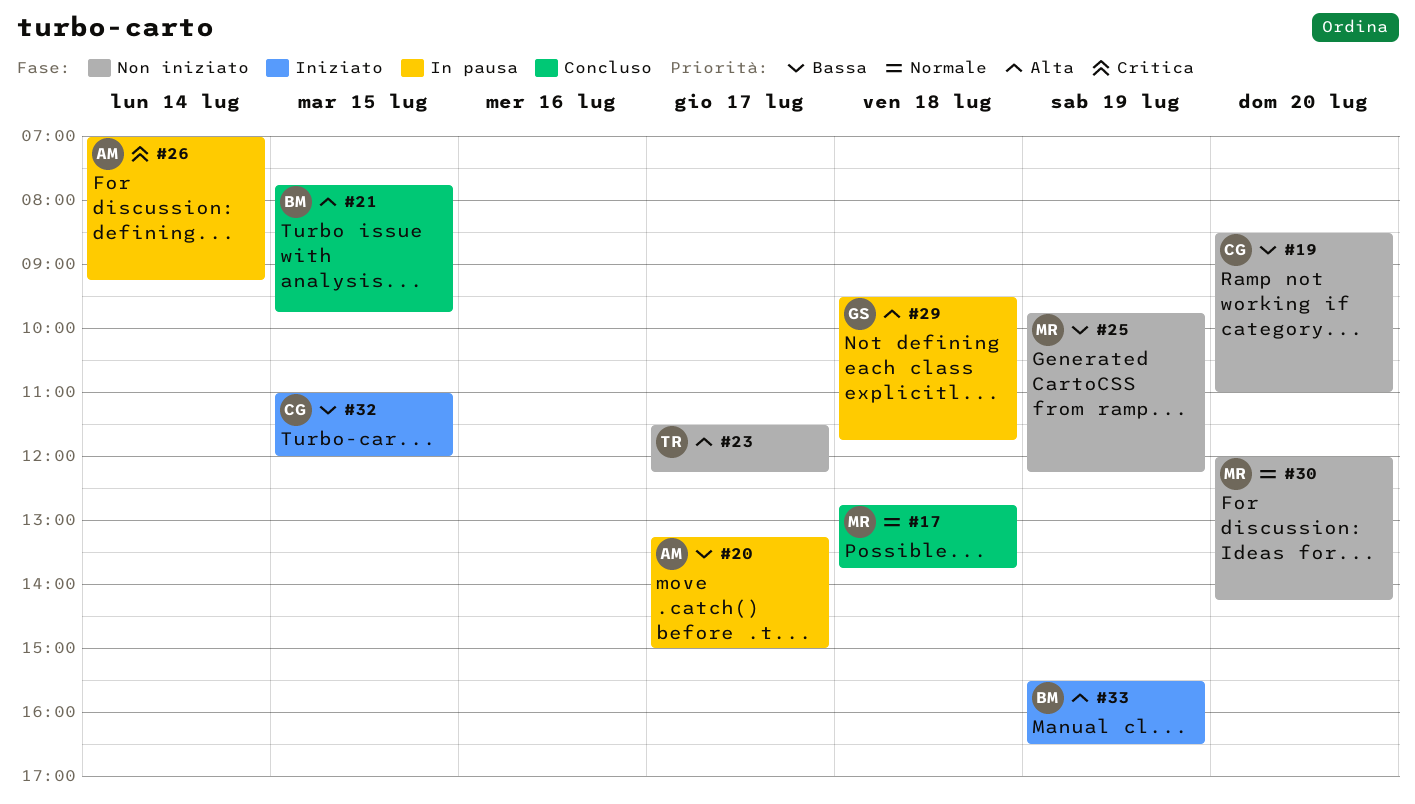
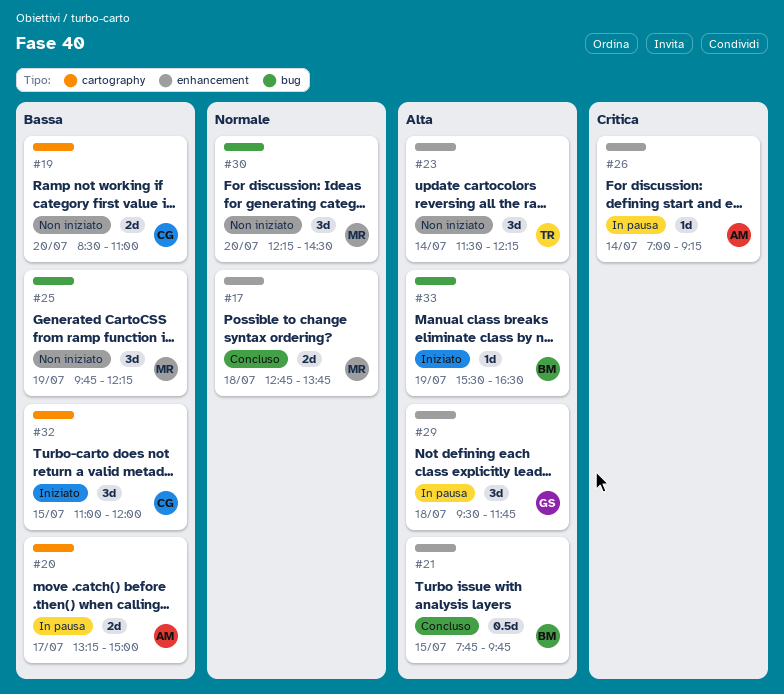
#23, day: Jul 17 -> Jul 14
#30, begins: 12:00 -> 12:15
#30, ends: 14:15 -> 14:30

